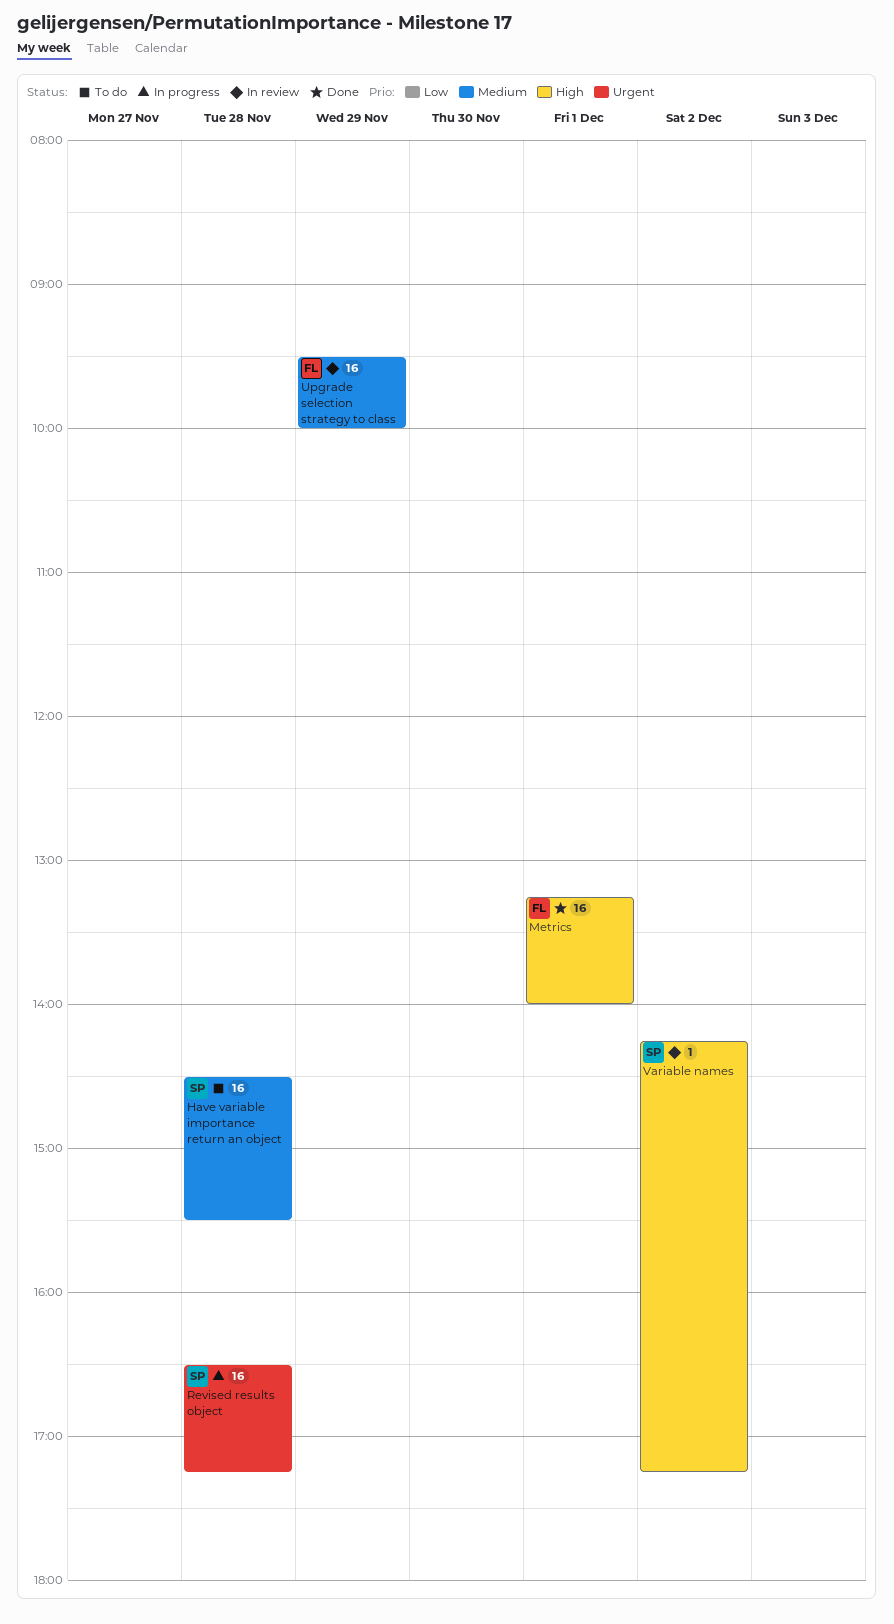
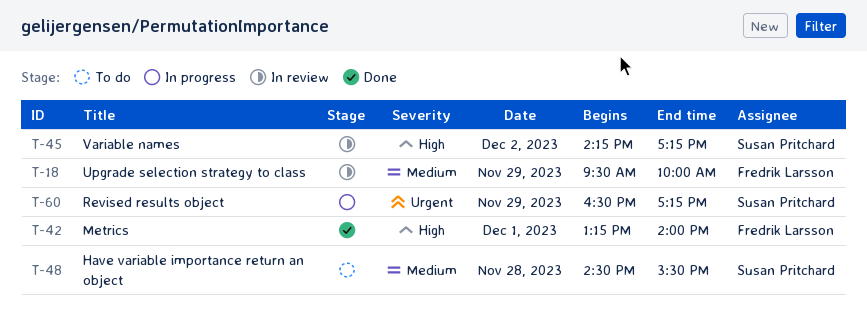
Revised results object, day: Nov 28 -> Nov 29

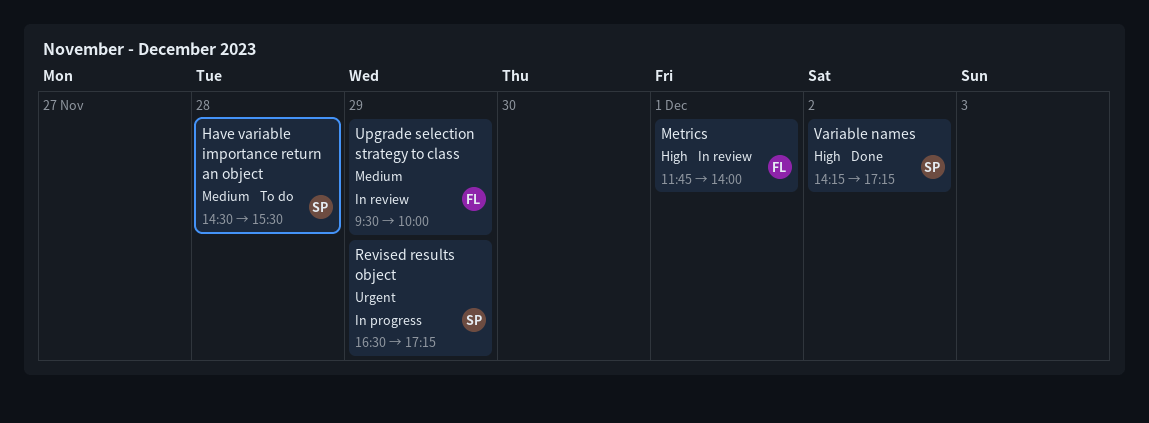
Metrics, status: Done -> In review
Metrics, begins: 13:15 -> 11:45
Variable names, status: In review -> Done

